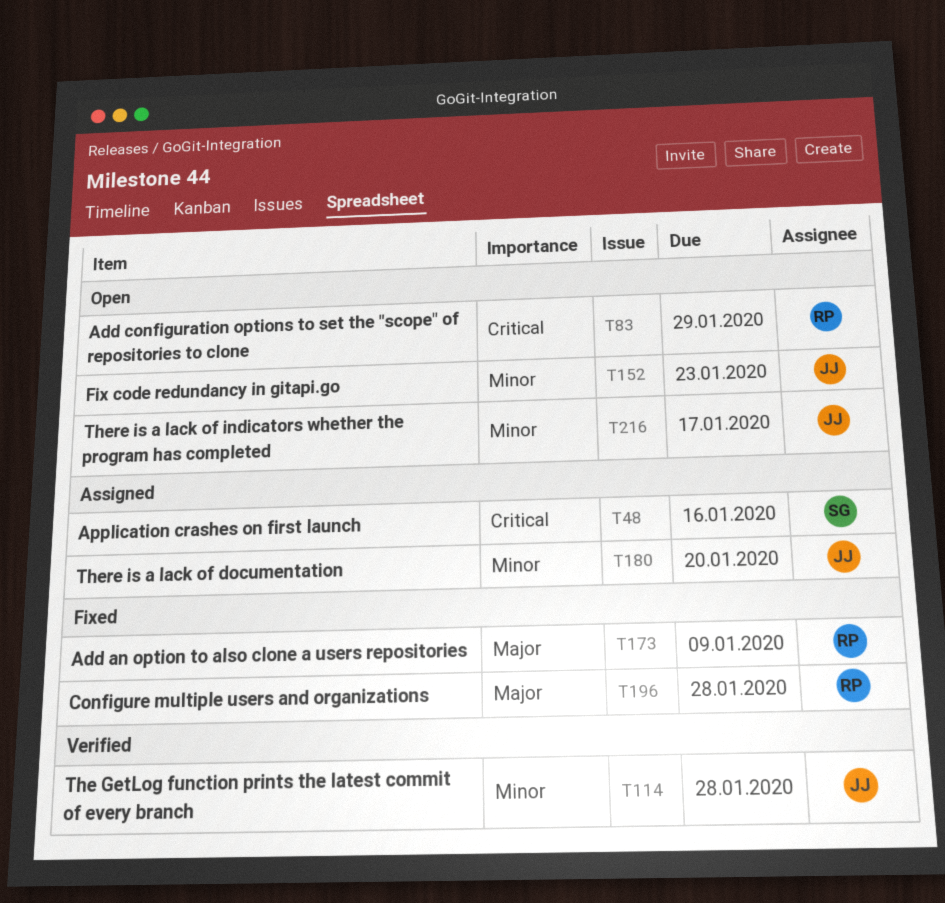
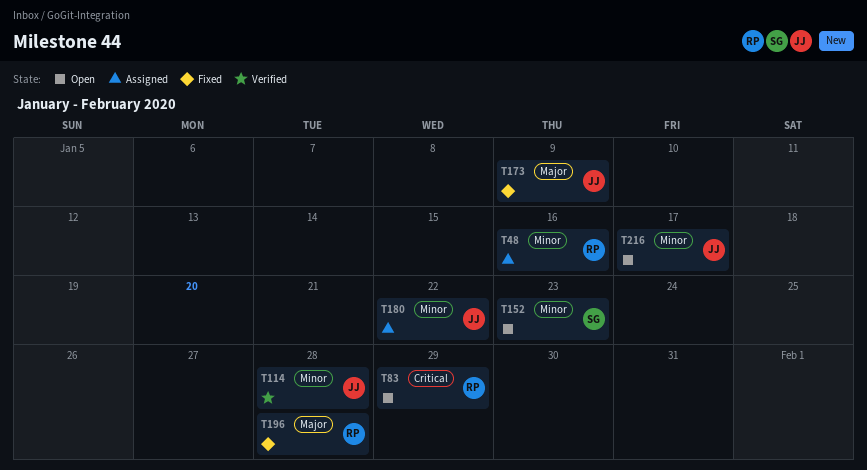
T48, owner: SG -> RP
T48, priority: Critical -> Minor
T152, owner: JJ -> SG
T173, owner: RP -> JJ
T180, due: Jan 20 -> Jan 22

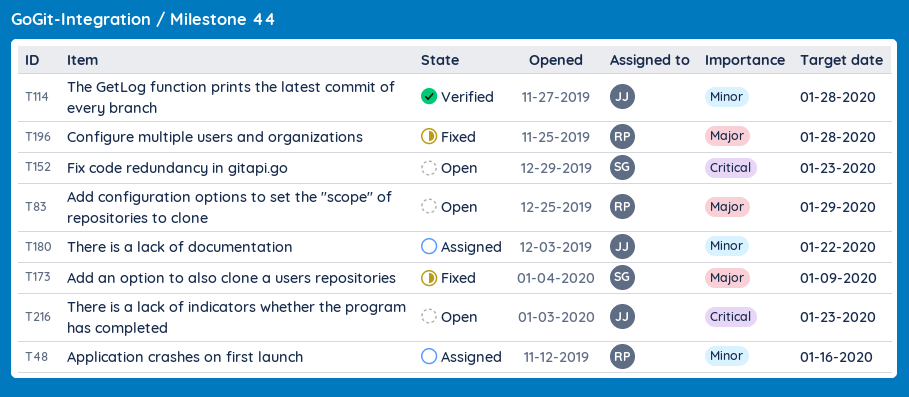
T83, priority: Critical -> Major
T152, priority: Minor -> Critical
T173, owner: JJ -> SG
T216, priority: Minor -> Critical
T216, due: Jan 17 -> Jan 23

